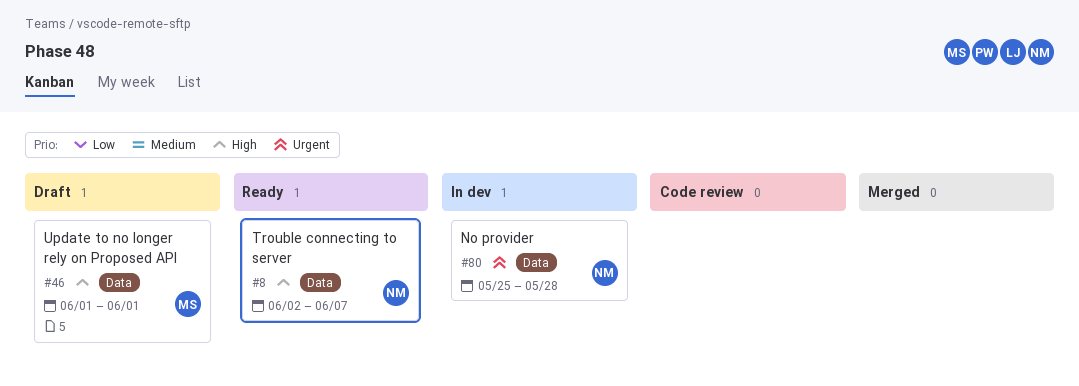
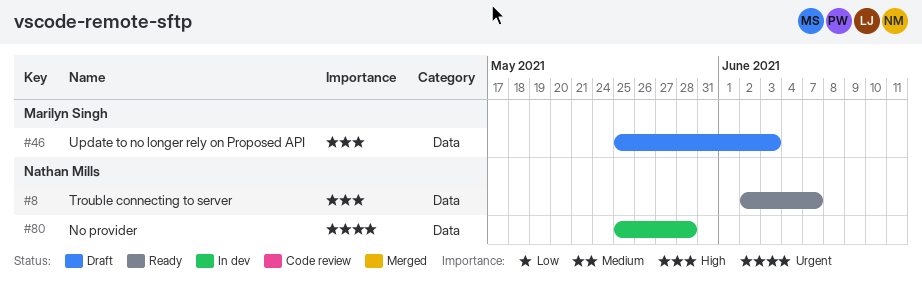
#46, start: Jun 1 -> May 25
#46, due: Jun 1 -> Jun 3

